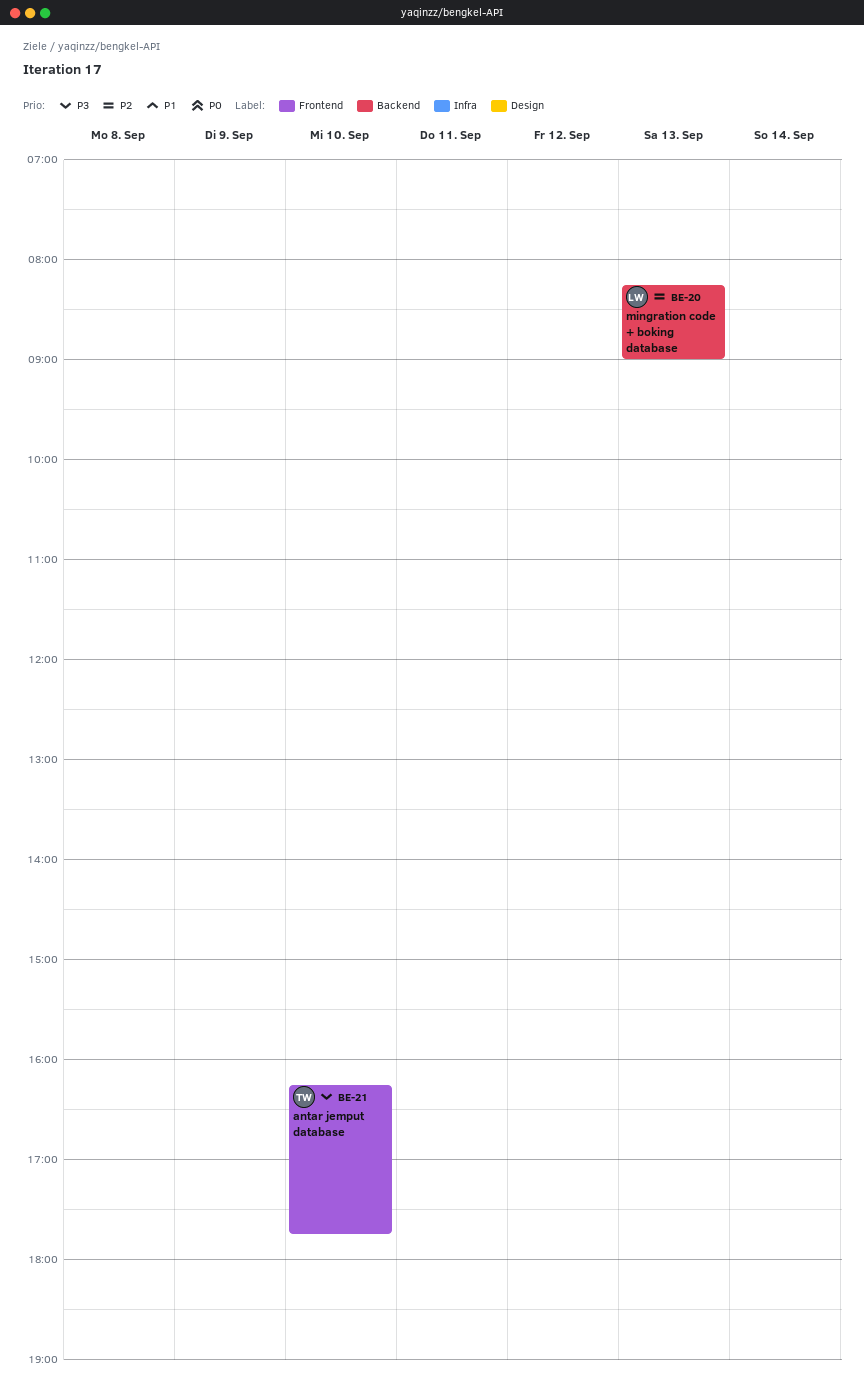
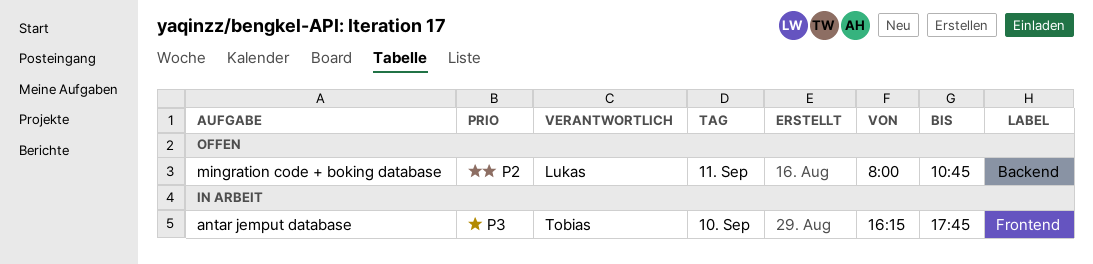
mingration code + boking database, day: Sep 13 -> Sep 11
mingration code + boking database, begins: 08:15 -> 08:00
mingration code + boking database, ends: 09:00 -> 10:45

